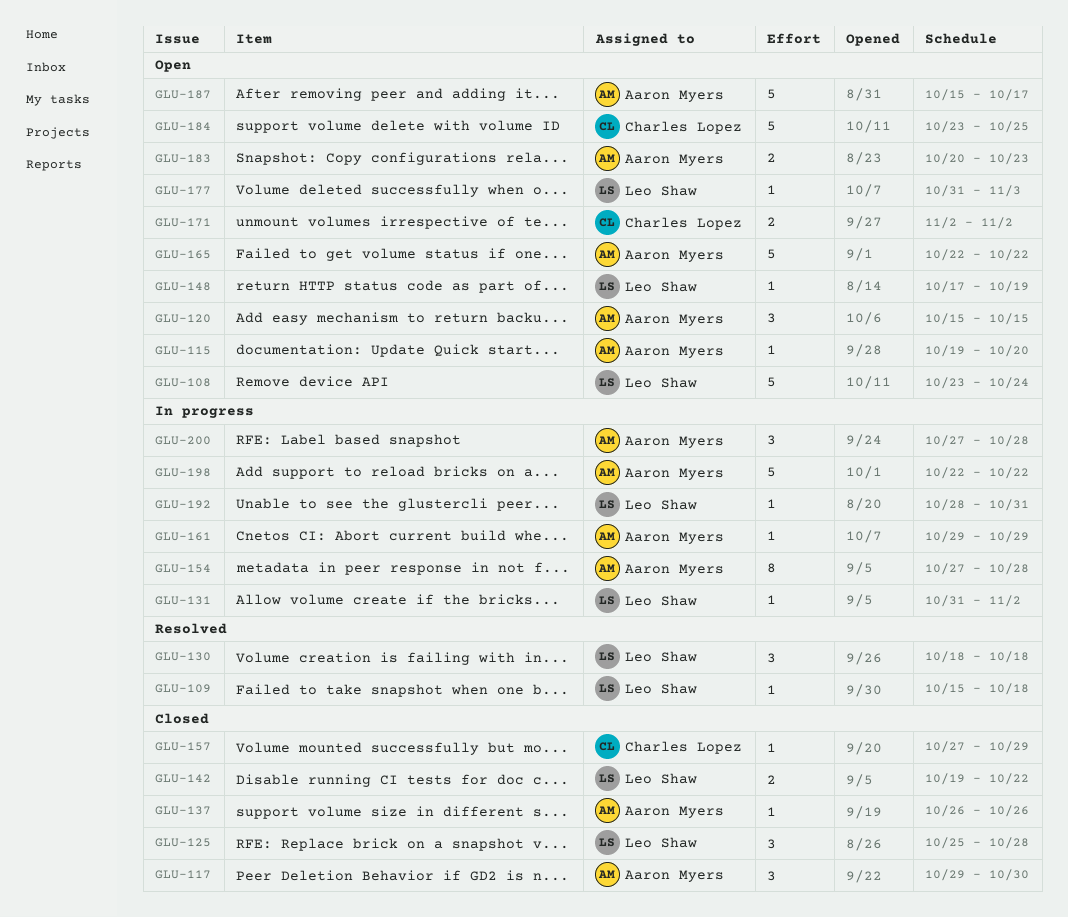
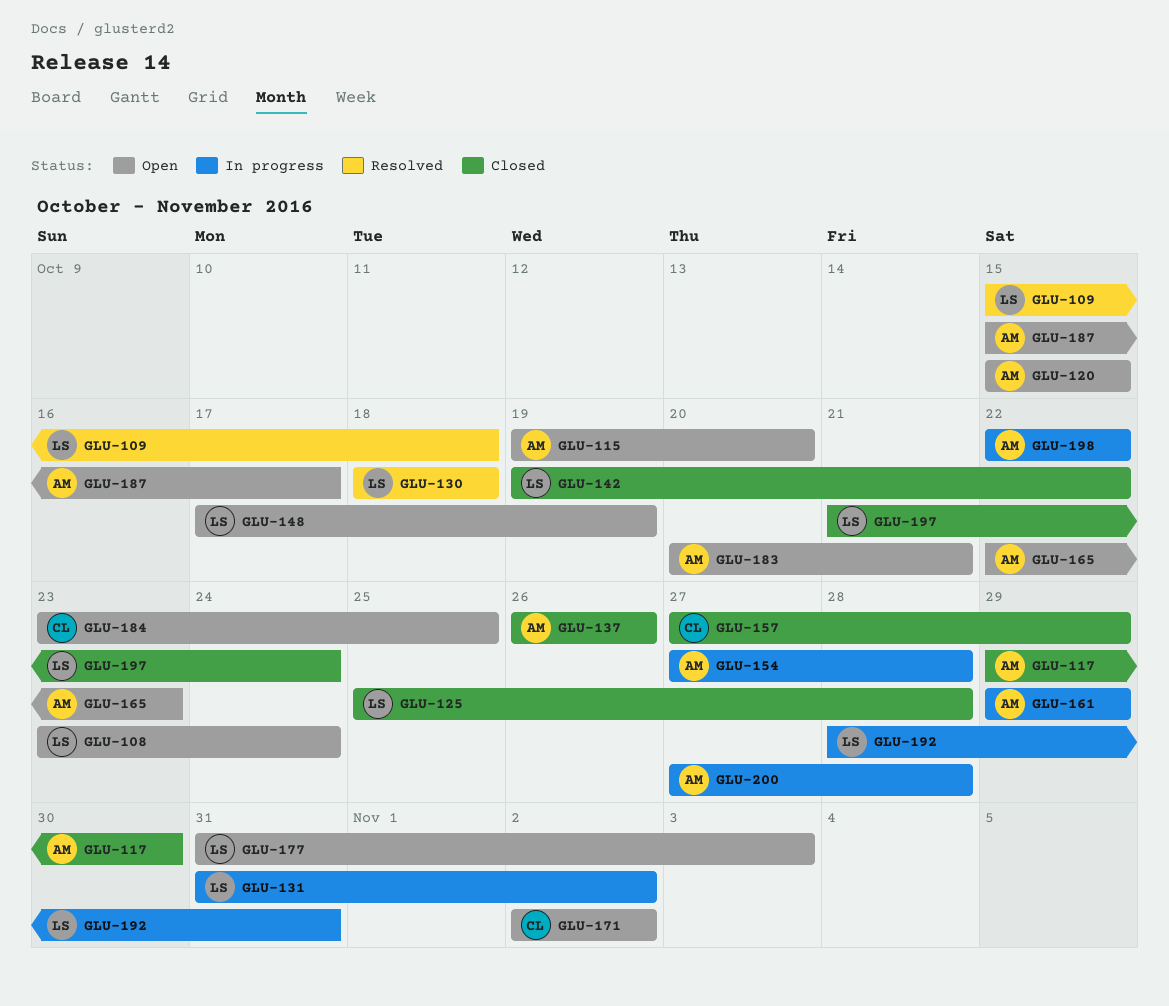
GLU-165, due: Oct 22 -> Oct 23
GLU-183, due: Oct 23 -> Oct 21
GLU-197: none -> present

